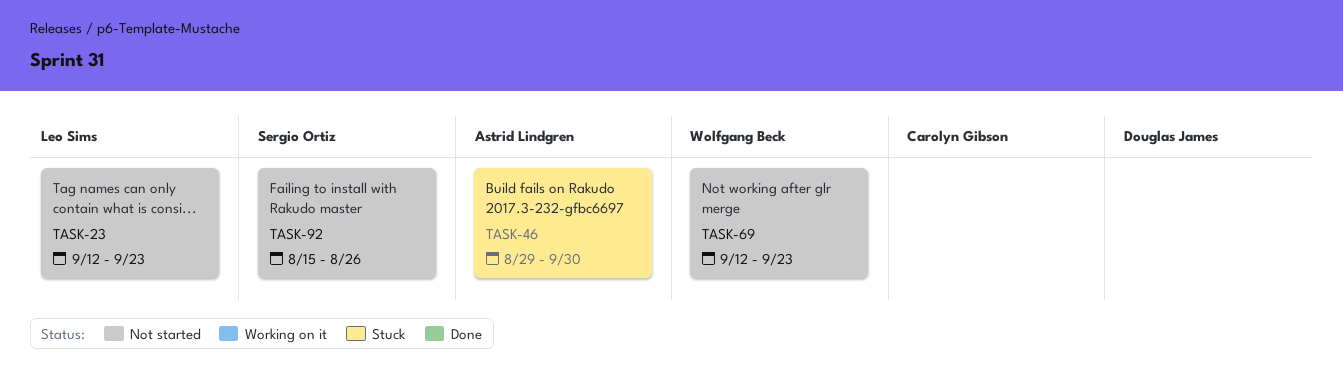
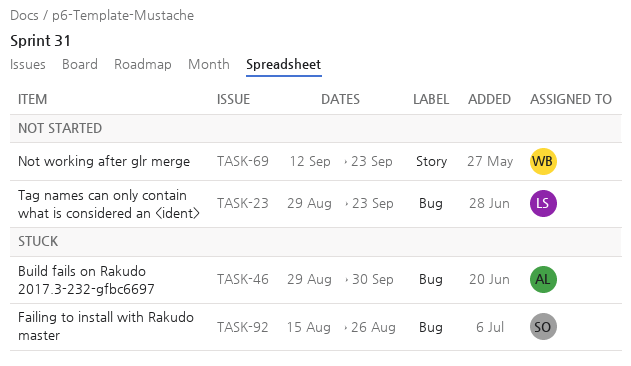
TASK-23, start: Sep 12 -> Aug 29
TASK-92, status: Not started -> Stuck

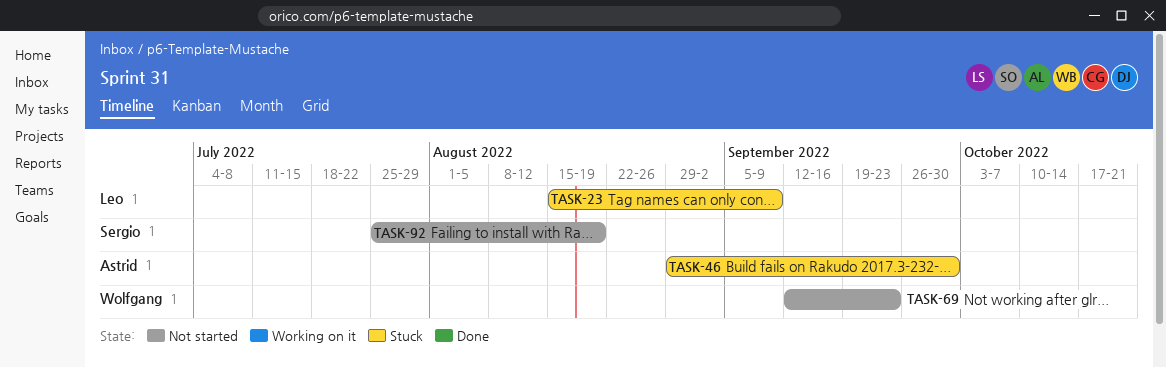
TASK-23, status: Not started -> Stuck
TASK-23, start: Aug 29 -> Aug 15
TASK-23, due: Sep 23 -> Sep 9
TASK-92, status: Stuck -> Not started
TASK-92, start: Aug 15 -> Jul 25
TASK-92, due: Aug 26 -> Aug 19

